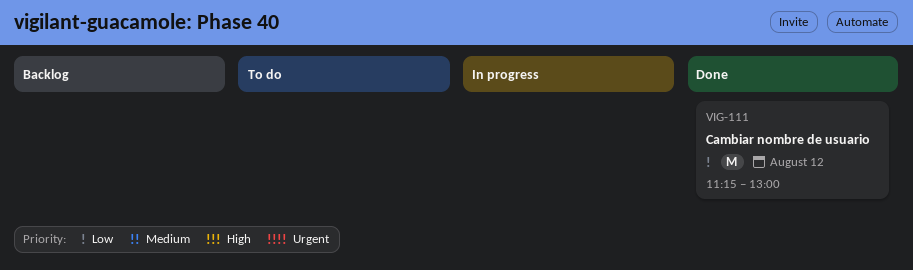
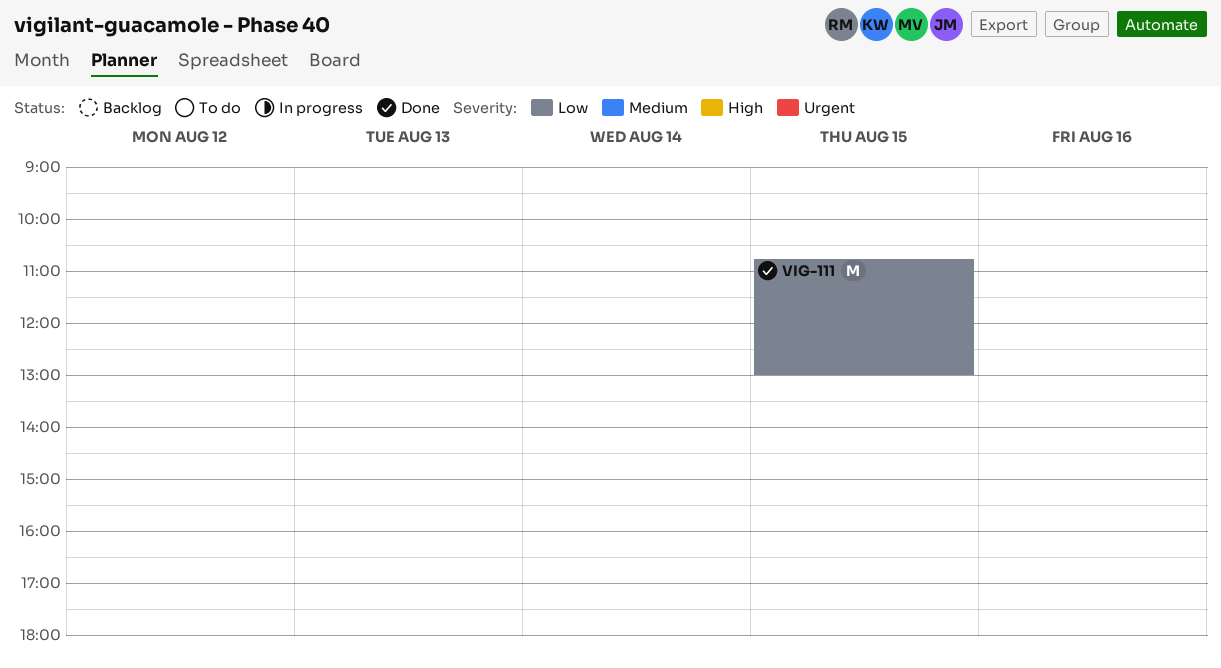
VIG-111, day: Aug 12 -> Aug 15
VIG-111, begins: 11:15 -> 10:45

